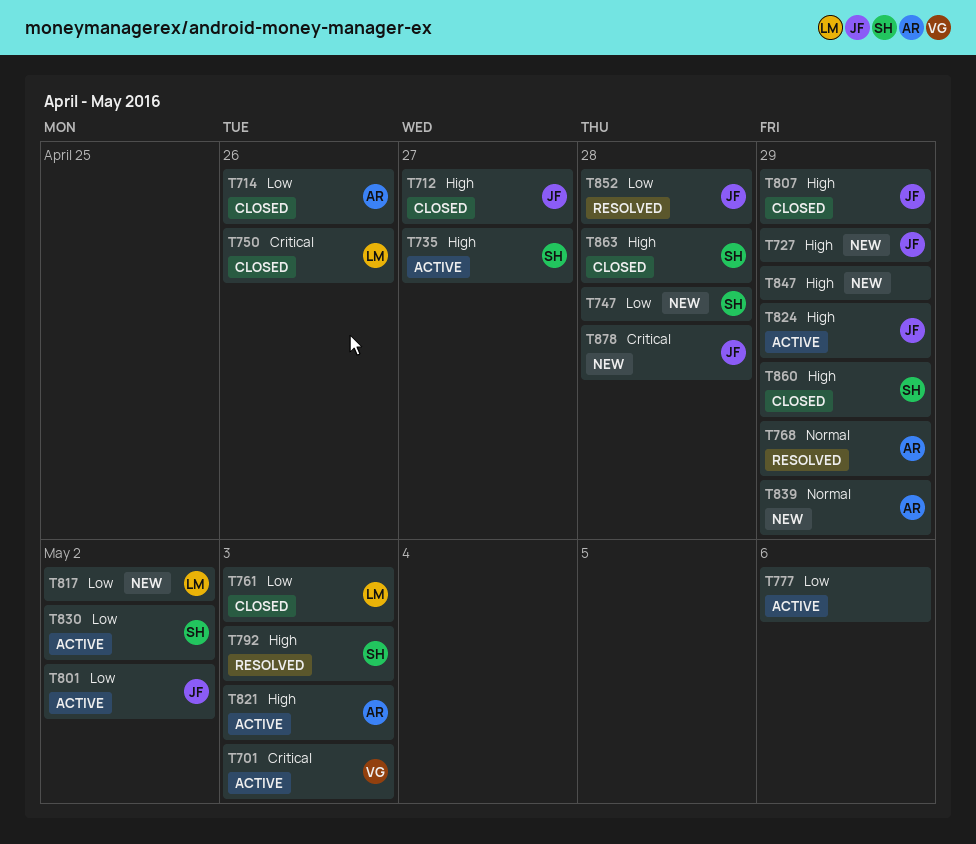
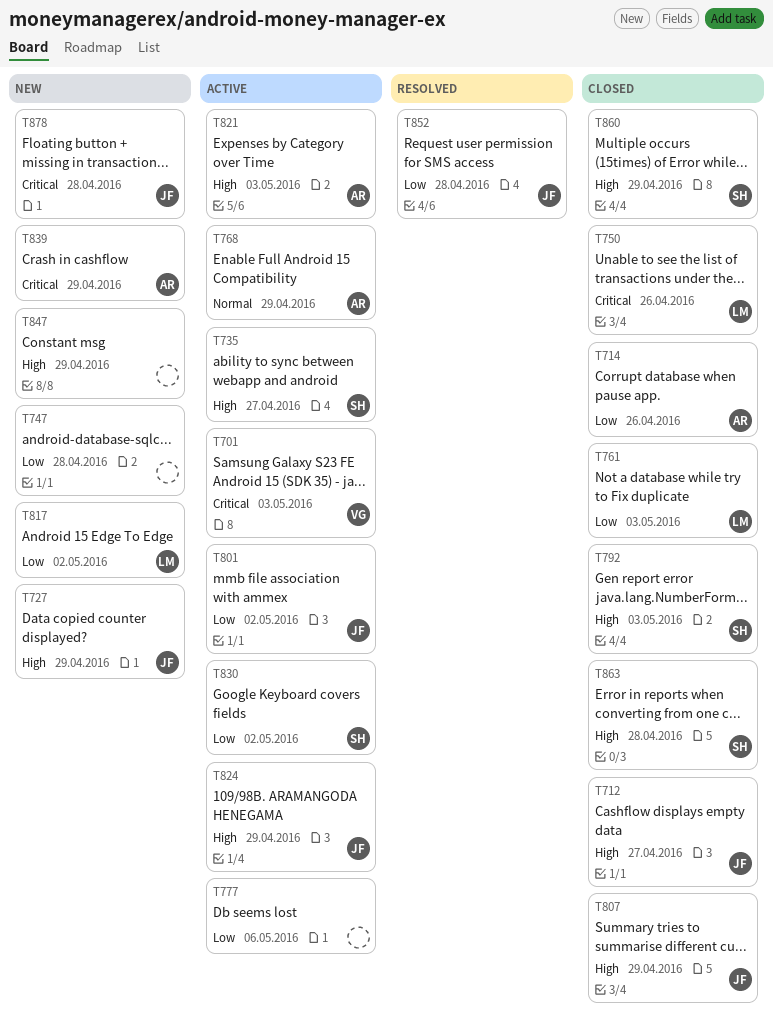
T747, owner: SH -> none
T768, status: Resolved -> Active
T792, status: Resolved -> Closed
T839, priority: Normal -> Critical

